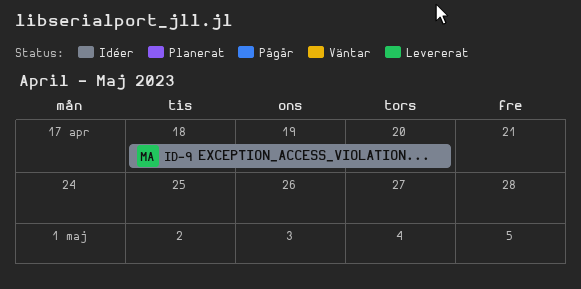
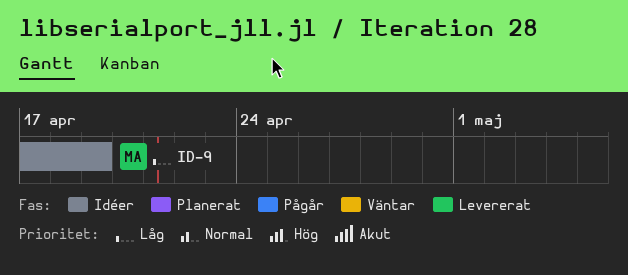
ID-9, start: Apr 18 -> Apr 17
ID-9, due: Apr 20 -> Apr 19

